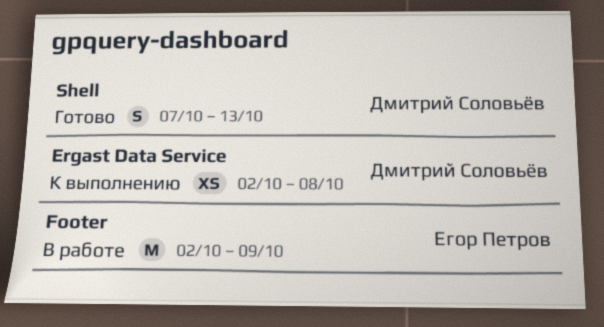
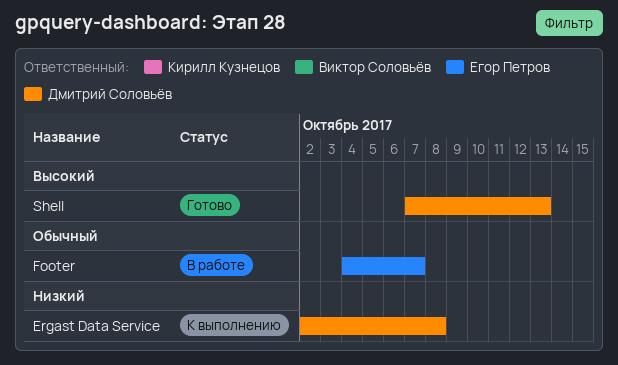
Footer, start: Oct 2 -> Oct 4
Footer, due: Oct 9 -> Oct 7

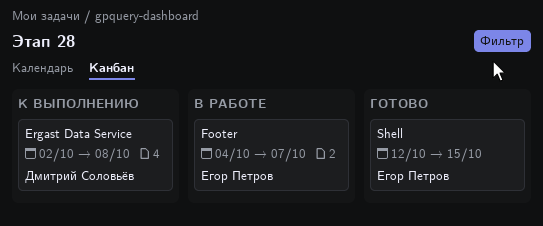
Shell, owner: Дмитрий Соловьёв -> Егор Петров
Shell, start: Oct 7 -> Oct 12
Shell, due: Oct 13 -> Oct 15

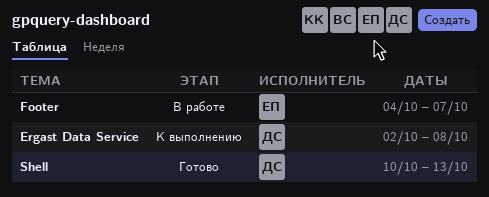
Shell, owner: Егор Петров -> Дмитрий Соловьёв
Shell, start: Oct 12 -> Oct 10
Shell, due: Oct 15 -> Oct 13

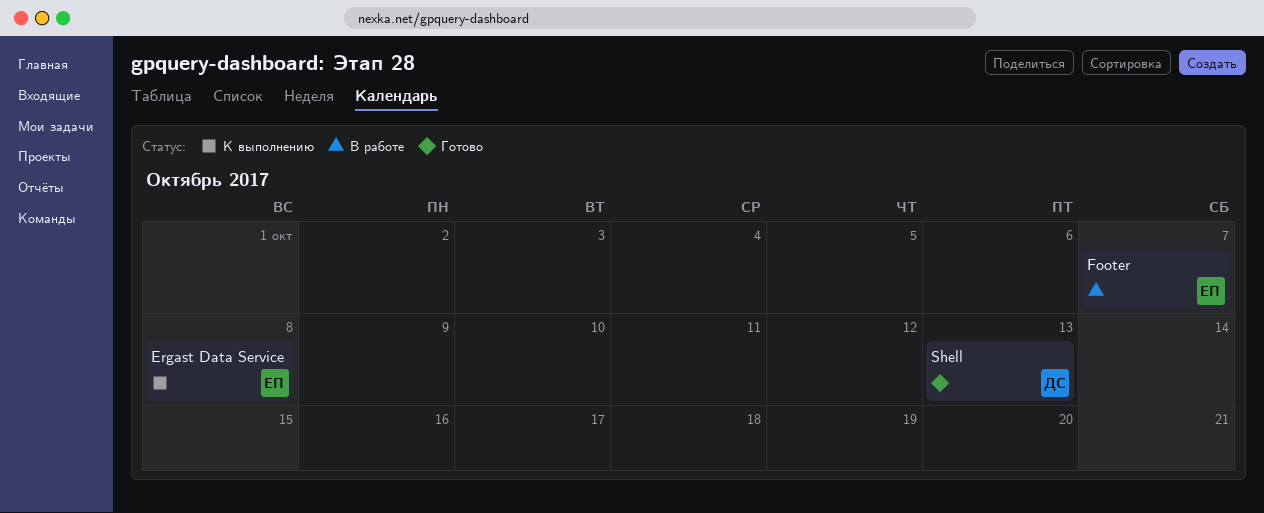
Ergast Data Service, owner: ДС -> ЕП

